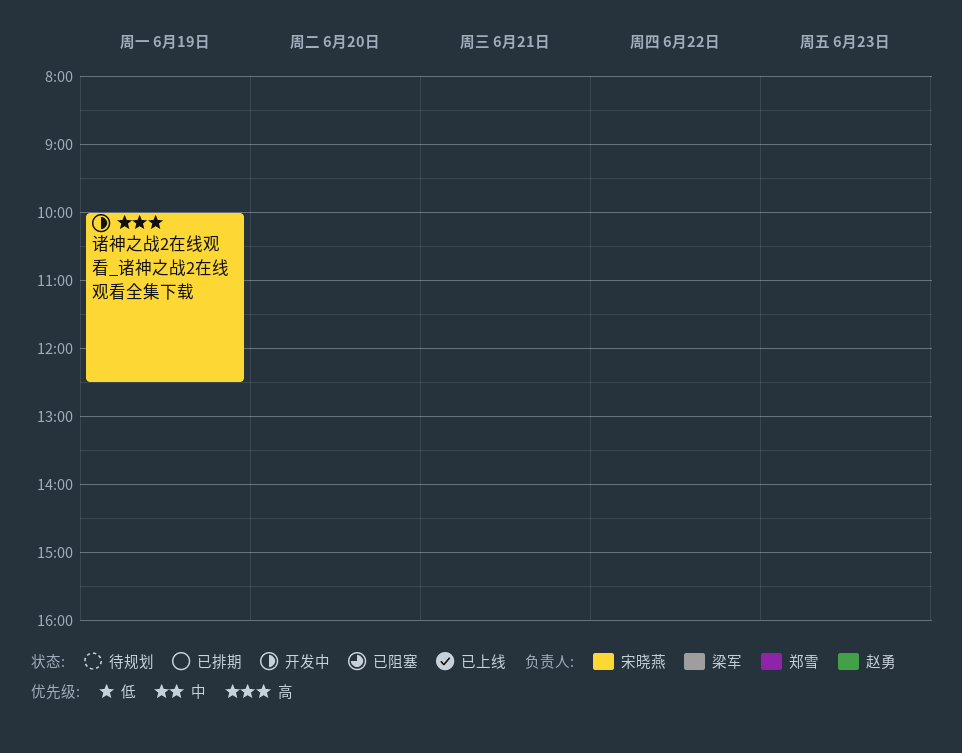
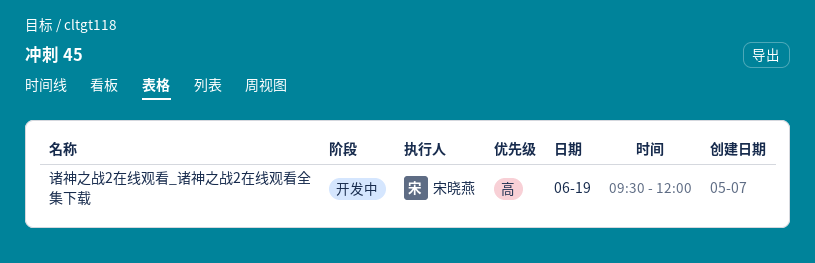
诸神之战2在线观看_诸神之战2在线观看全集下载, begins: 10:00 -> 09:30
诸神之战2在线观看_诸神之战2在线观看全集下载, ends: 12:30 -> 12:00

